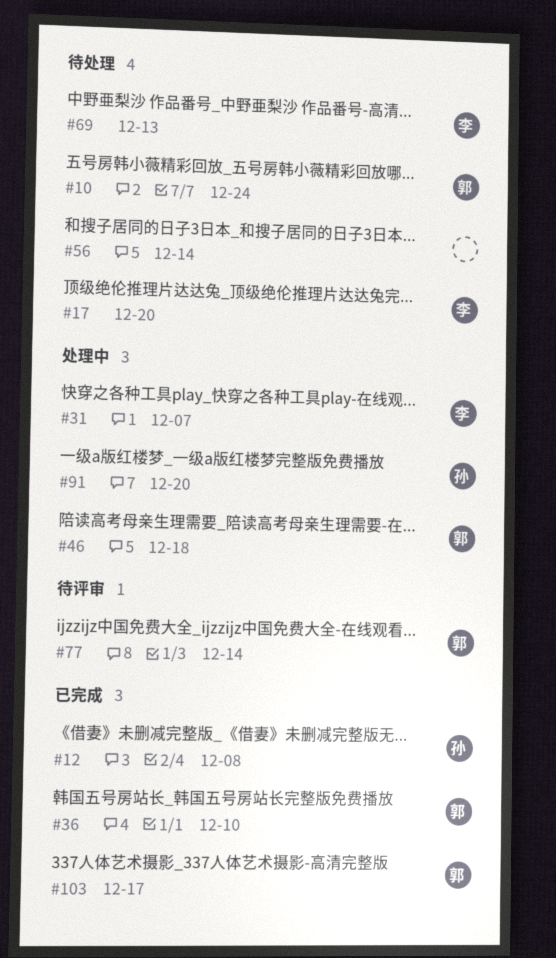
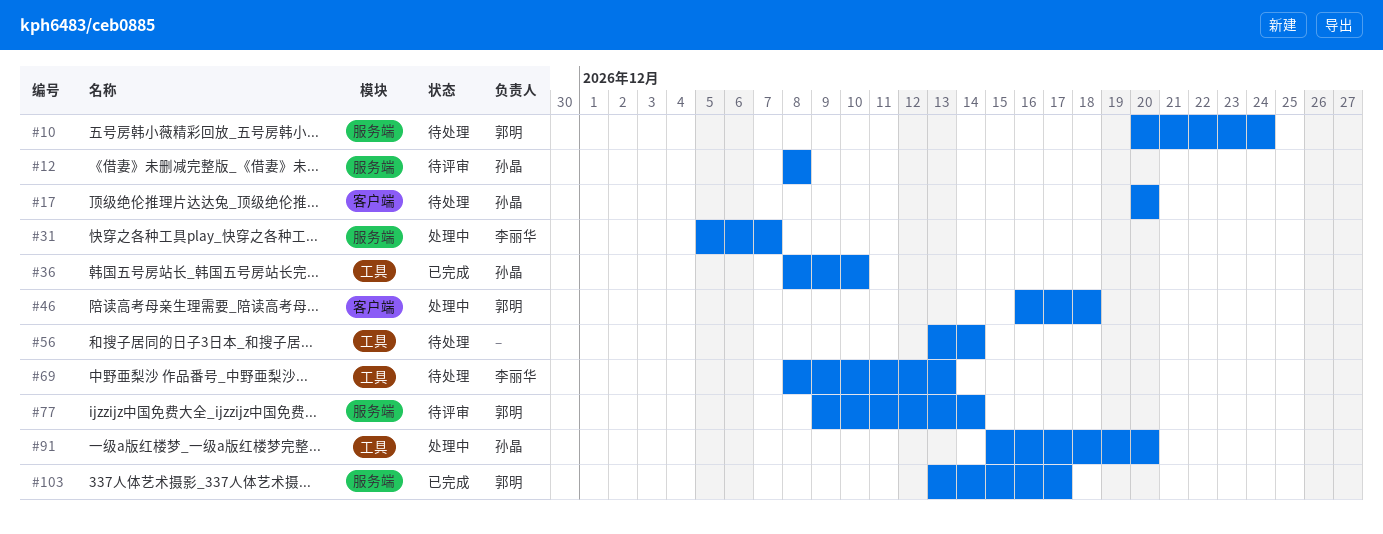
#12, status: 已完成 -> 待评审
#17, owner: 李丽华 -> 孙晶
#36, owner: 郭明 -> 孙晶

